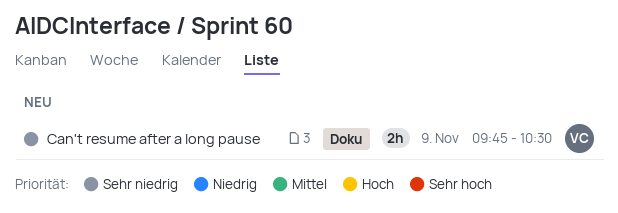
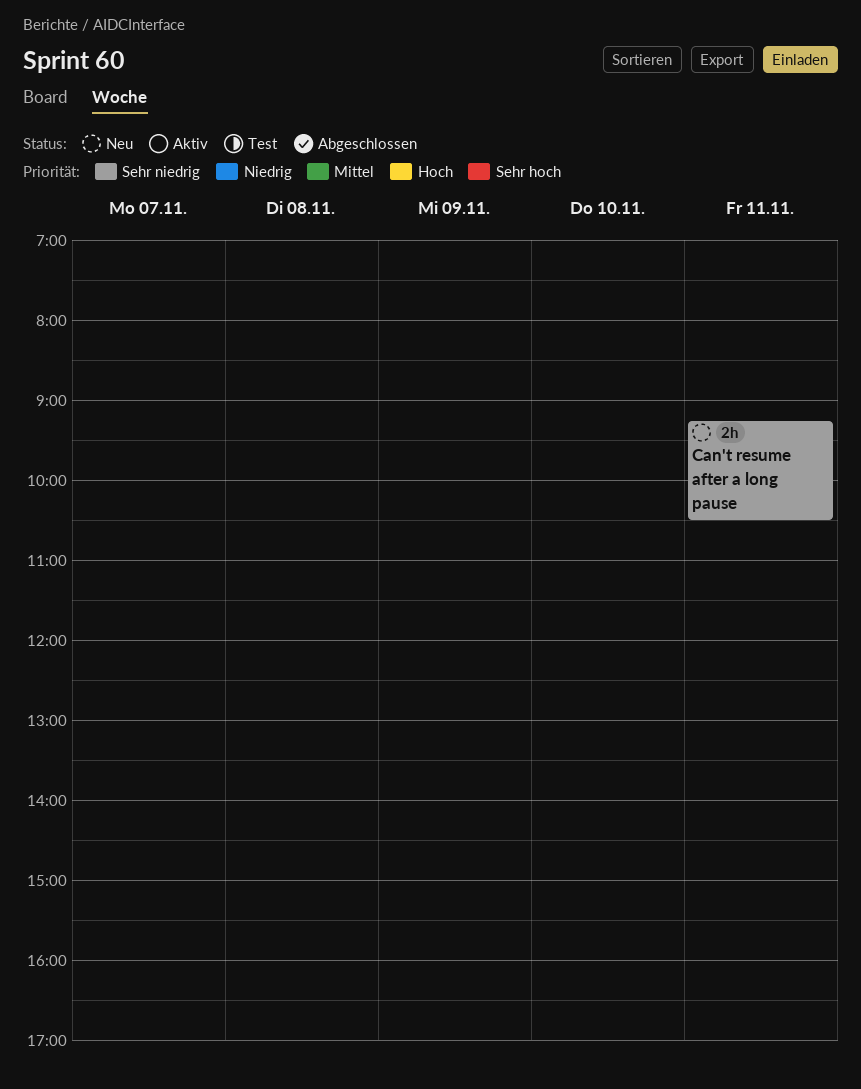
Can't resume after a long pause, day: Nov 9 -> Nov 11
Can't resume after a long pause, begins: 09:45 -> 09:15

